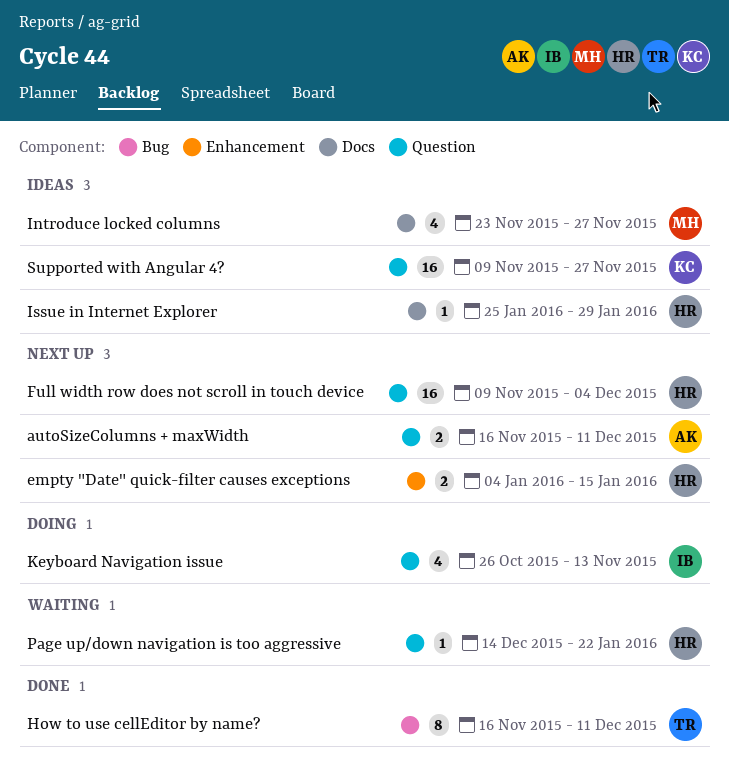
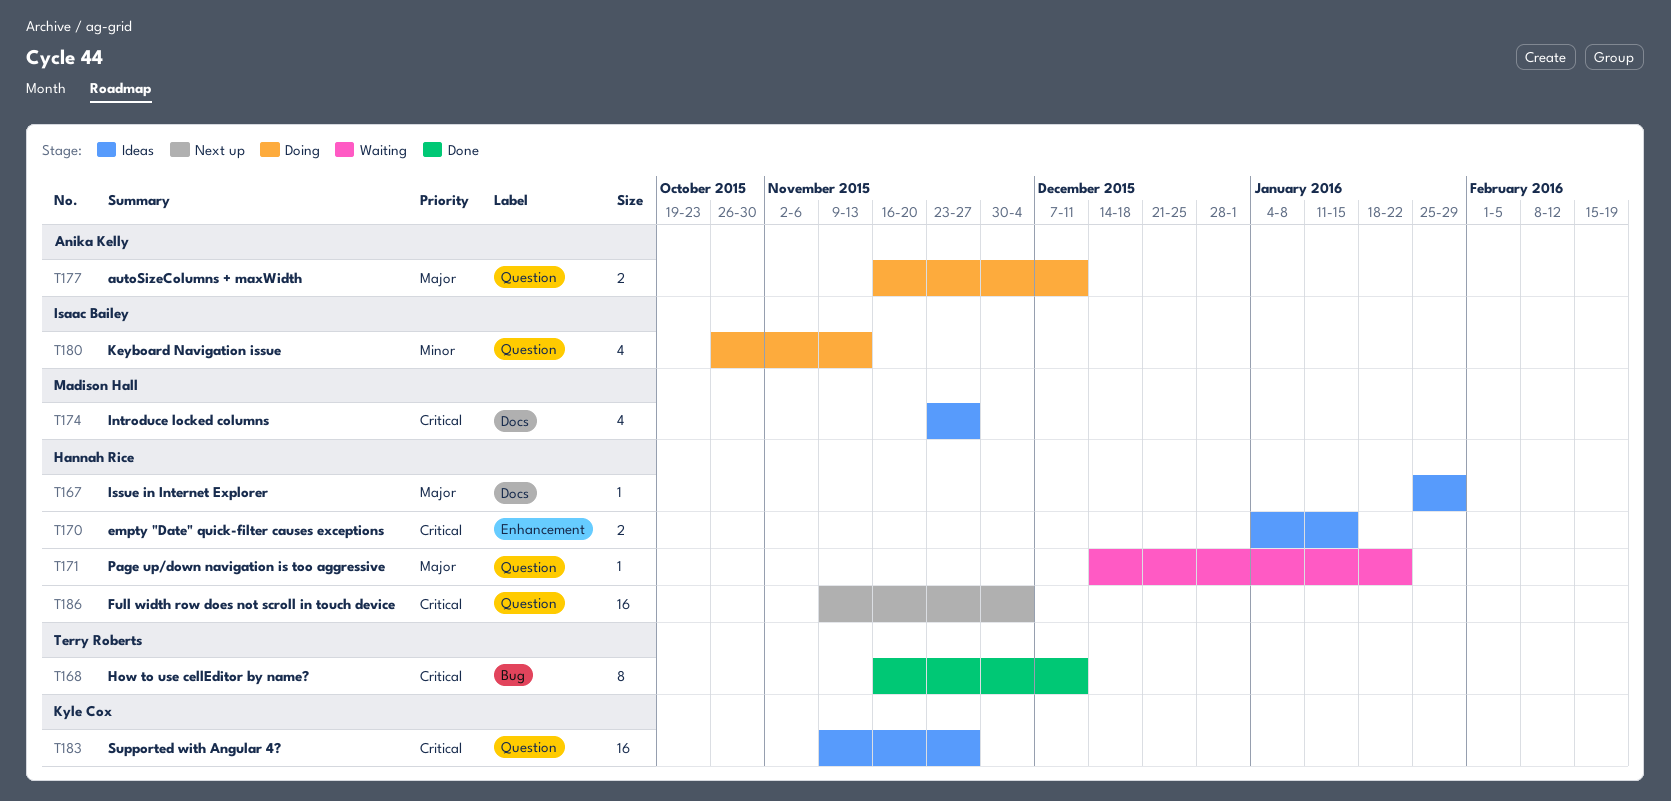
autoSizeColumns + maxWidth, status: Next up -> Doing
empty "Date" quick-filter causes exceptions, status: Next up -> Ideas

